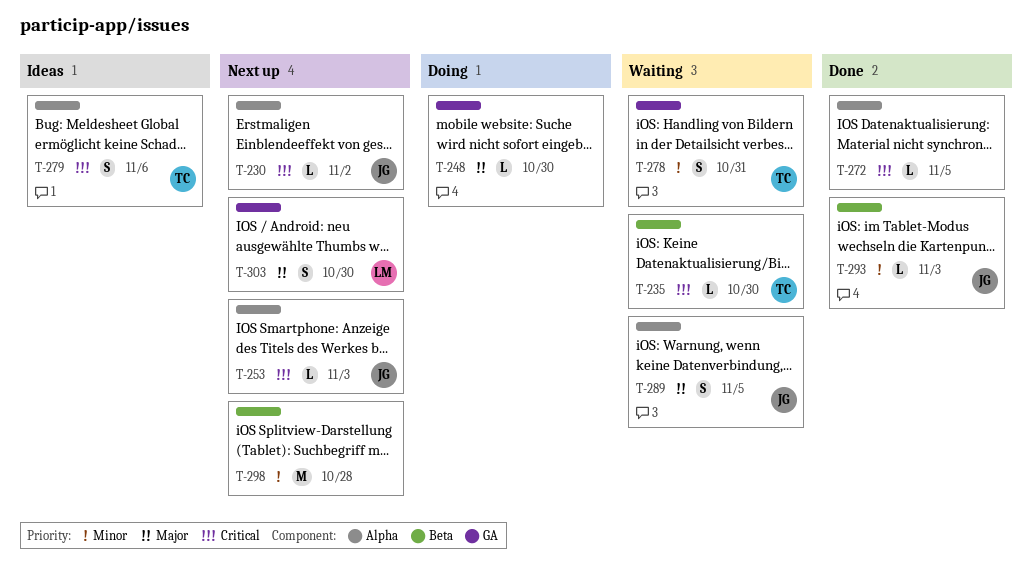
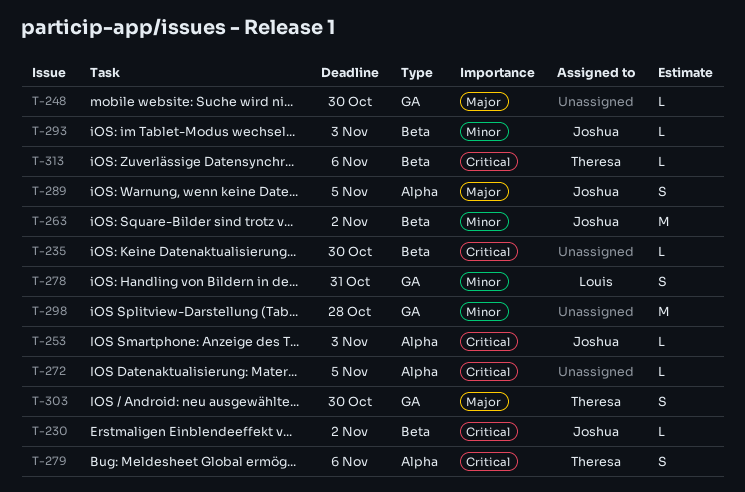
T-230, label: Alpha -> Beta
T-235, owner: Theresa -> none
T-263: none -> present
T-278, owner: Theresa -> Louis
T-298, label: Beta -> GA
T-303, owner: Louis -> Theresa
T-313: none -> present

